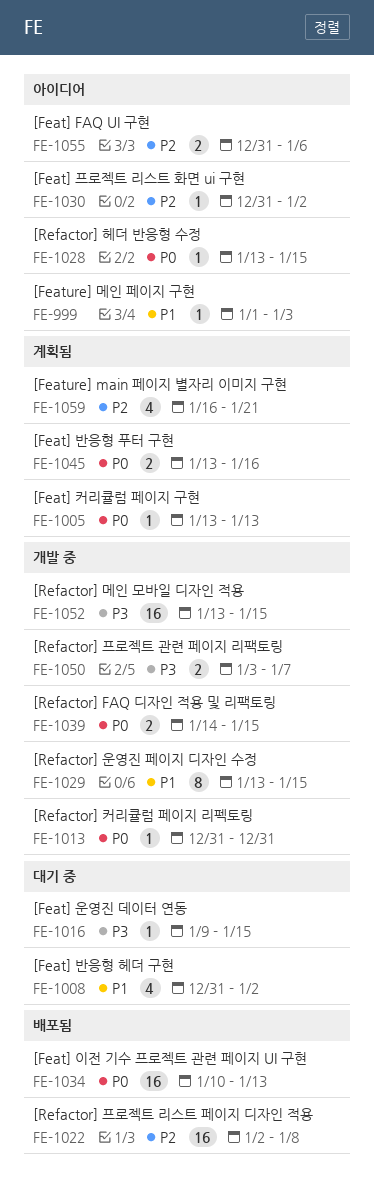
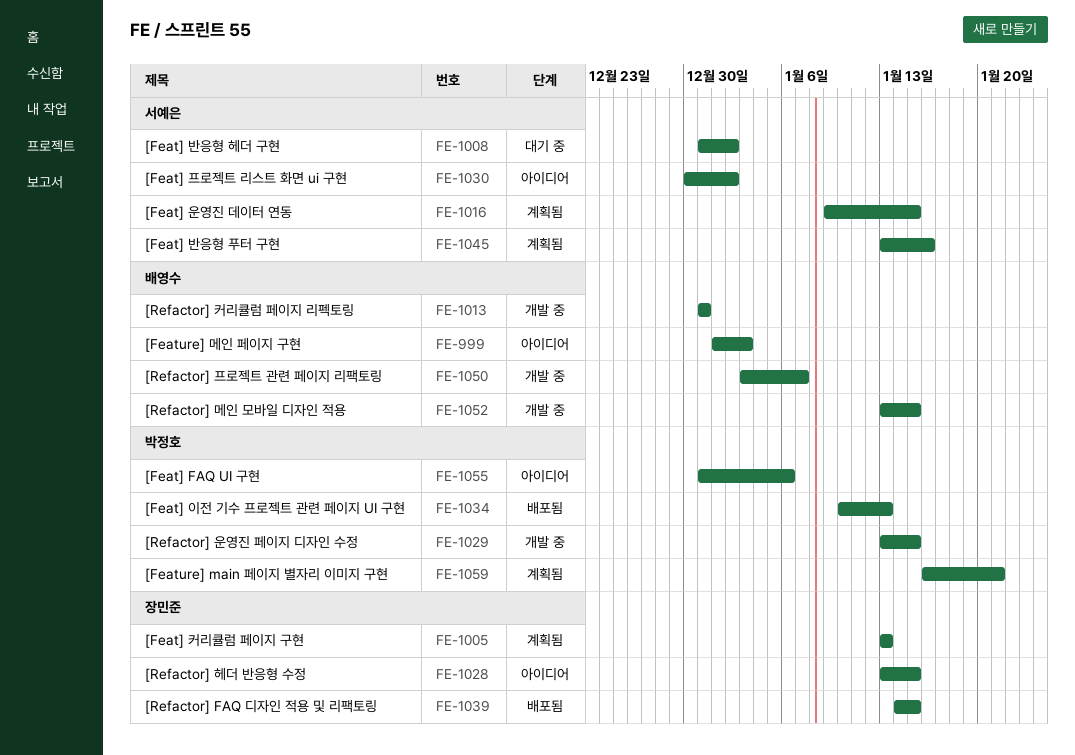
FE-1016, status: 대기 중 -> 계획됨
FE-1022: present -> none
FE-1030, start: Dec 31 -> Dec 30
FE-1039, status: 개발 중 -> 배포됨

